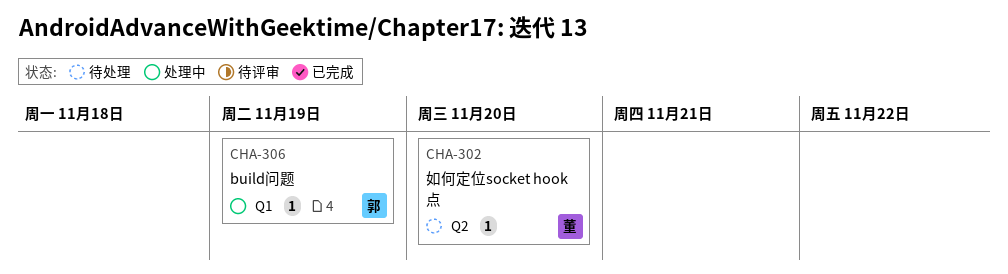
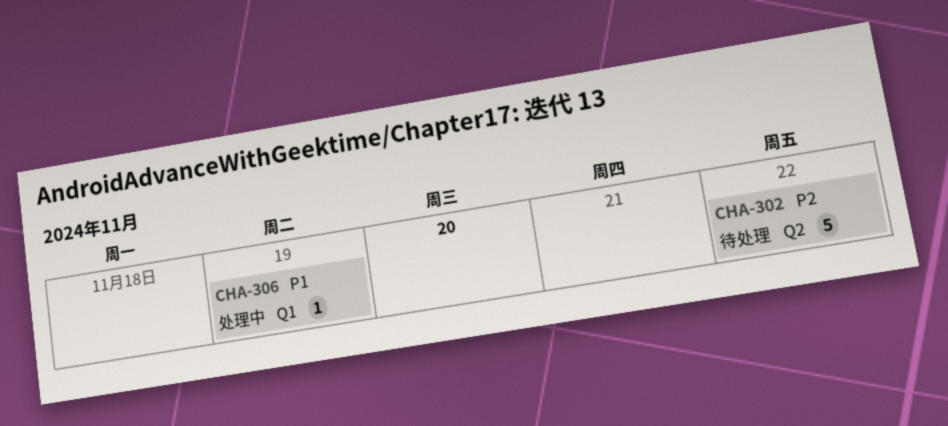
CHA-302, estimate: 1 -> 5
CHA-302, due: Nov 20 -> Nov 22

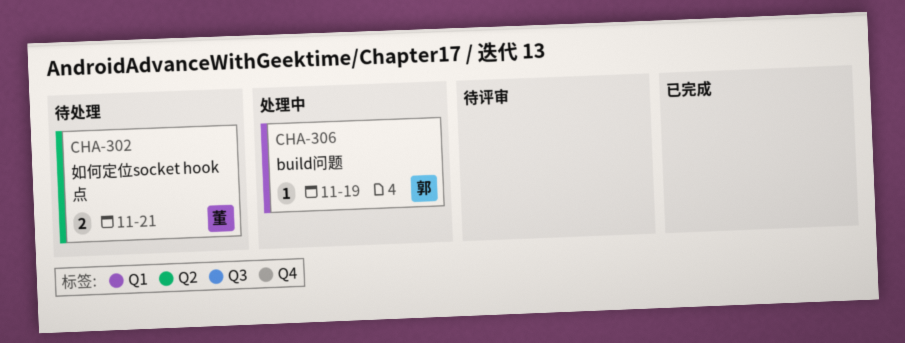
CHA-302, estimate: 5 -> 2
CHA-302, due: Nov 22 -> Nov 21

